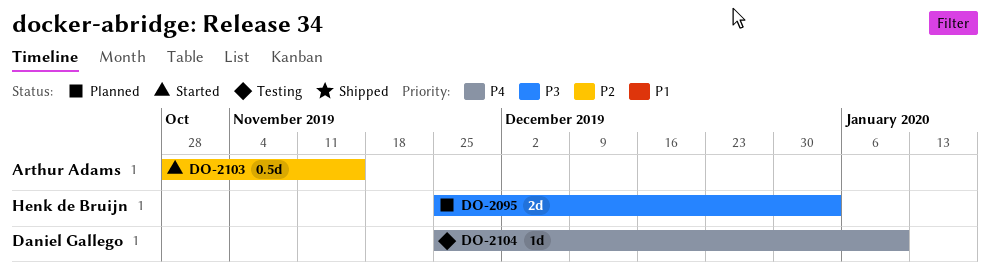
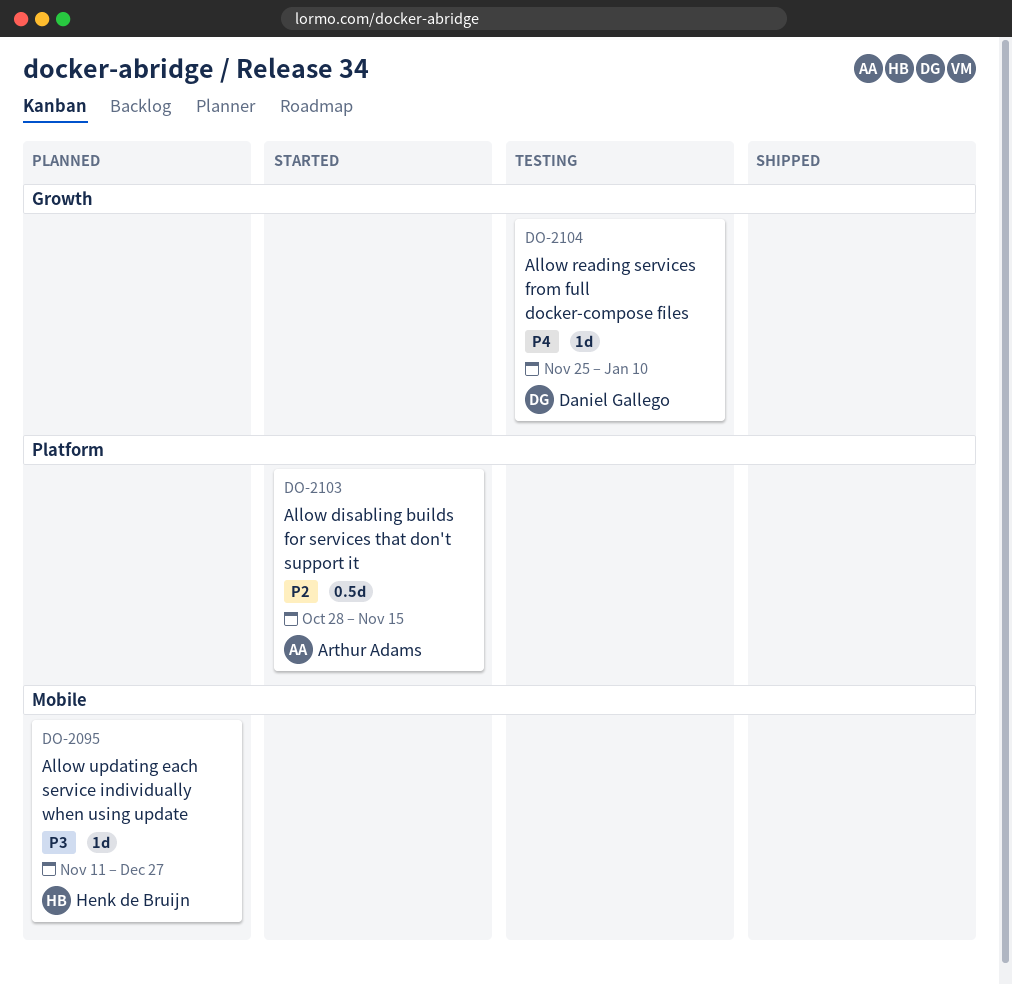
DO-2095, estimate: 2d -> 1d
DO-2095, start: Nov 25 -> Nov 11
DO-2095, due: Jan 3 -> Dec 27

